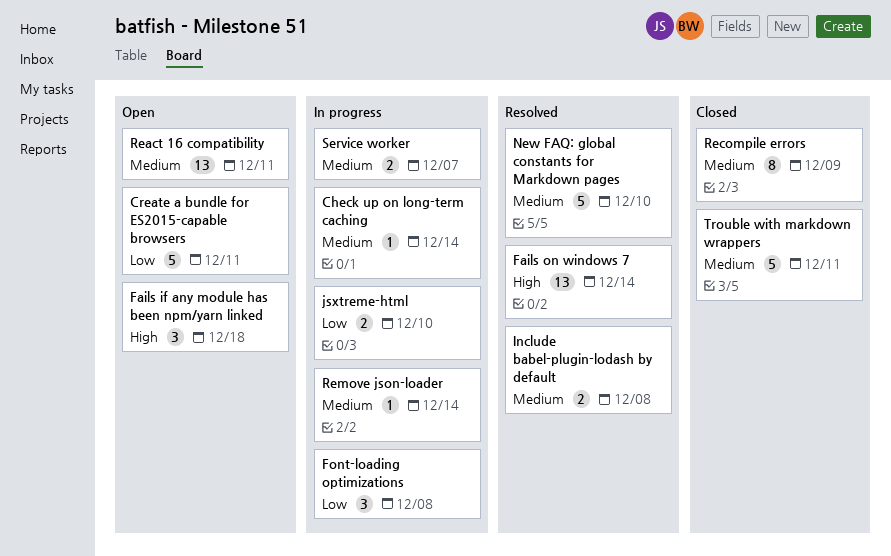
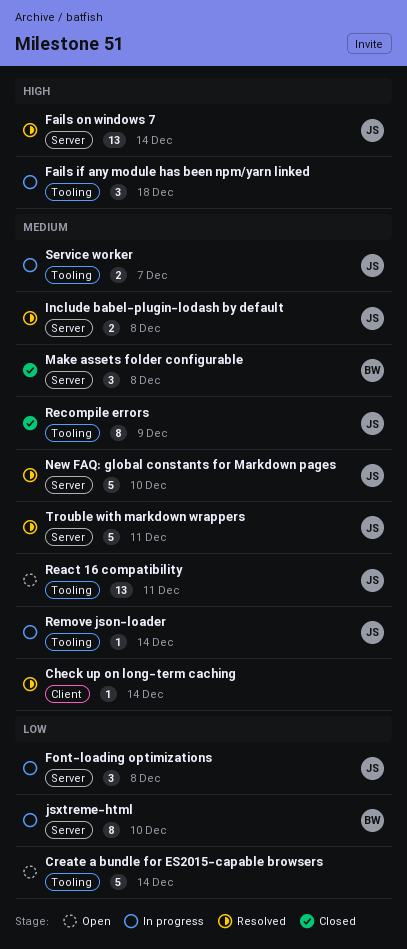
Check up on long-term caching, status: In progress -> Resolved
Create a bundle for ES2015-capable browsers, due: Dec 11 -> Dec 14
Fails if any module has been npm/yarn linked, status: Open -> In progress
jsxtreme-html, estimate: 2 -> 8
Make assets folder configurable: none -> present
Trouble with markdown wrappers, status: Closed -> Resolved

